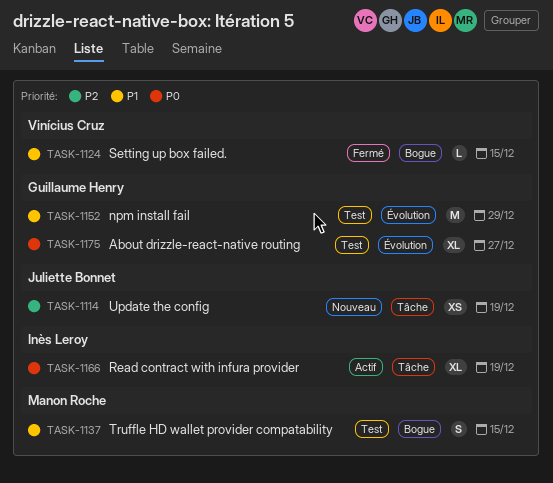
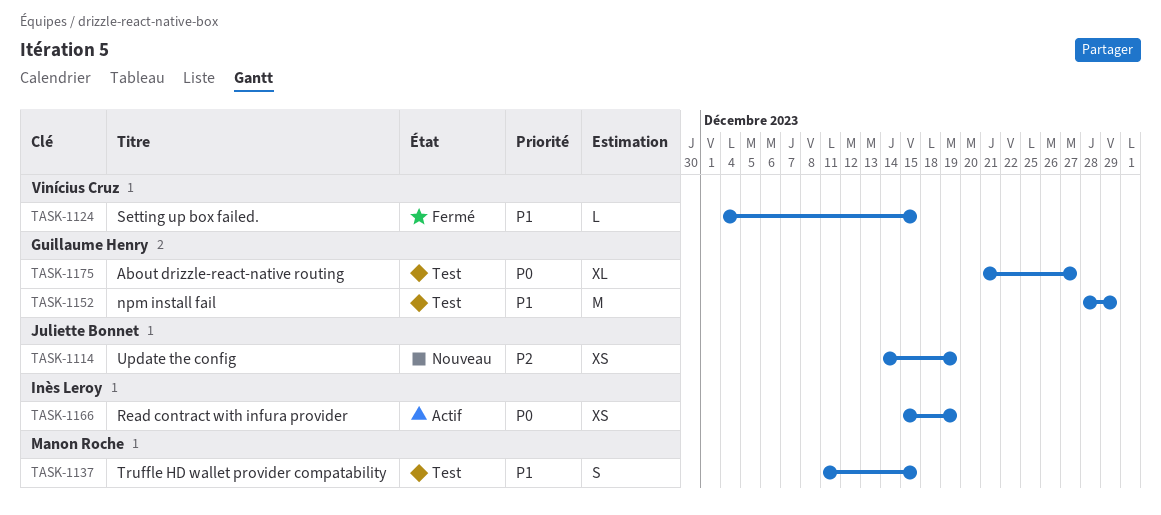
TASK-1166, estimate: XL -> XS

